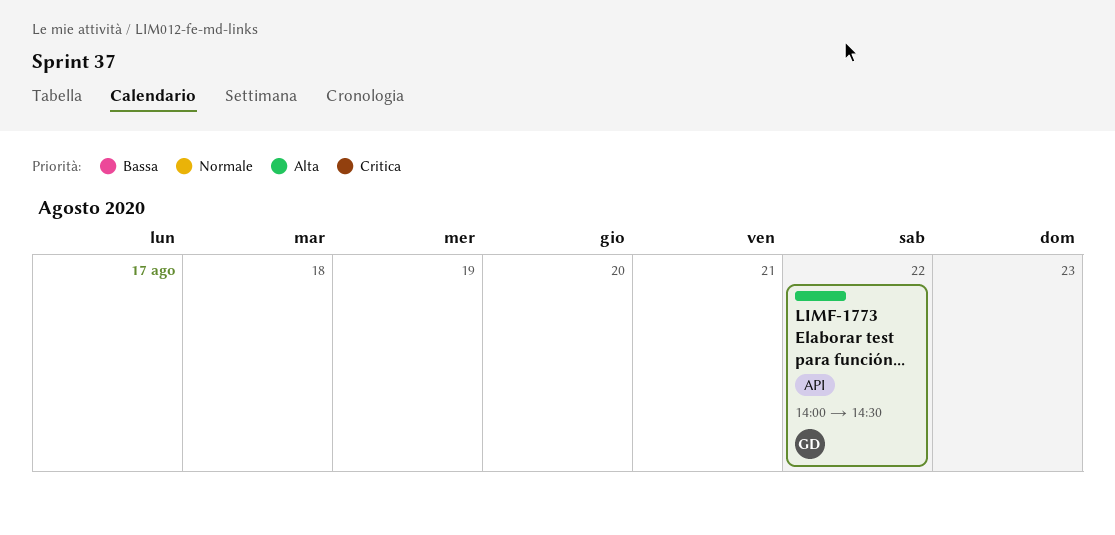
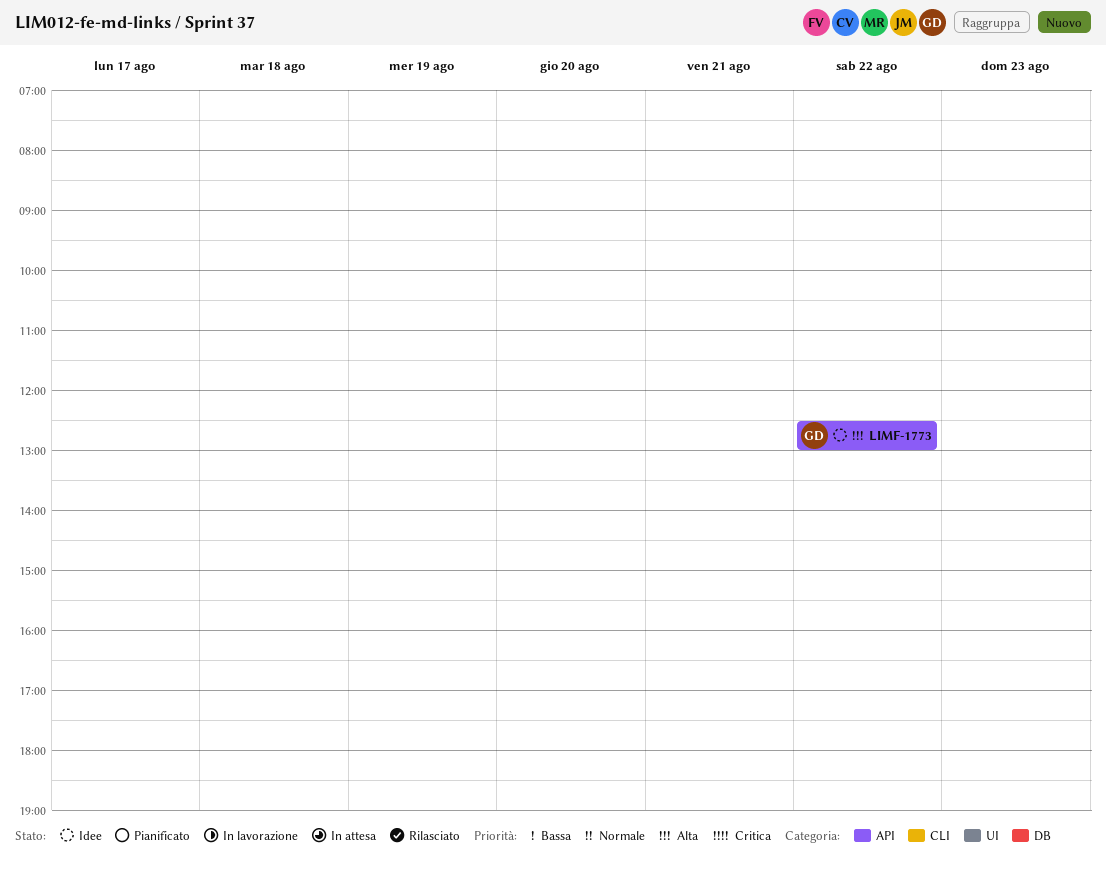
LIMF-1773, begins: 14:00 -> 12:30
LIMF-1773, ends: 14:30 -> 13:00

